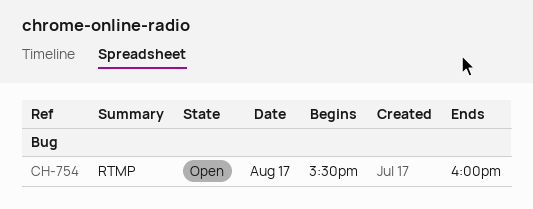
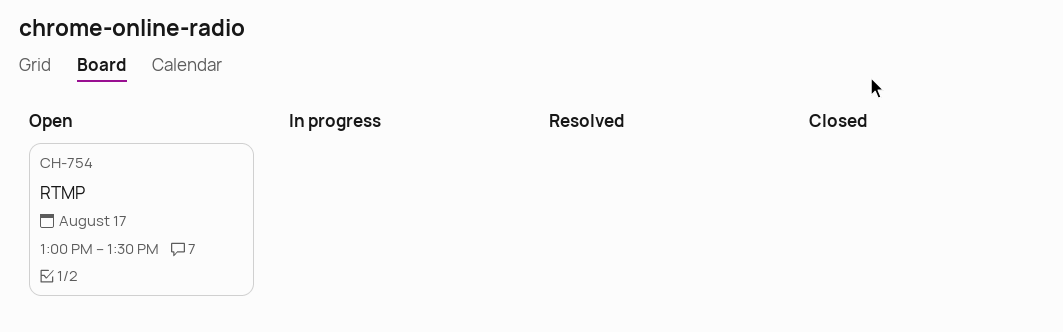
CH-754, begins: 15:30 -> 13:00
CH-754, ends: 16:00 -> 13:30

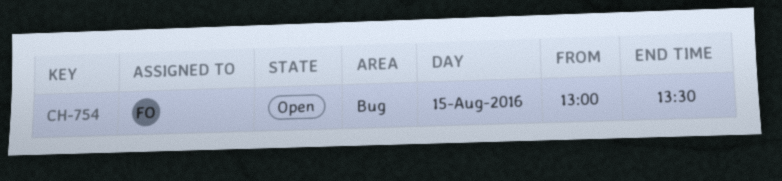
CH-754, day: Aug 17 -> Aug 15

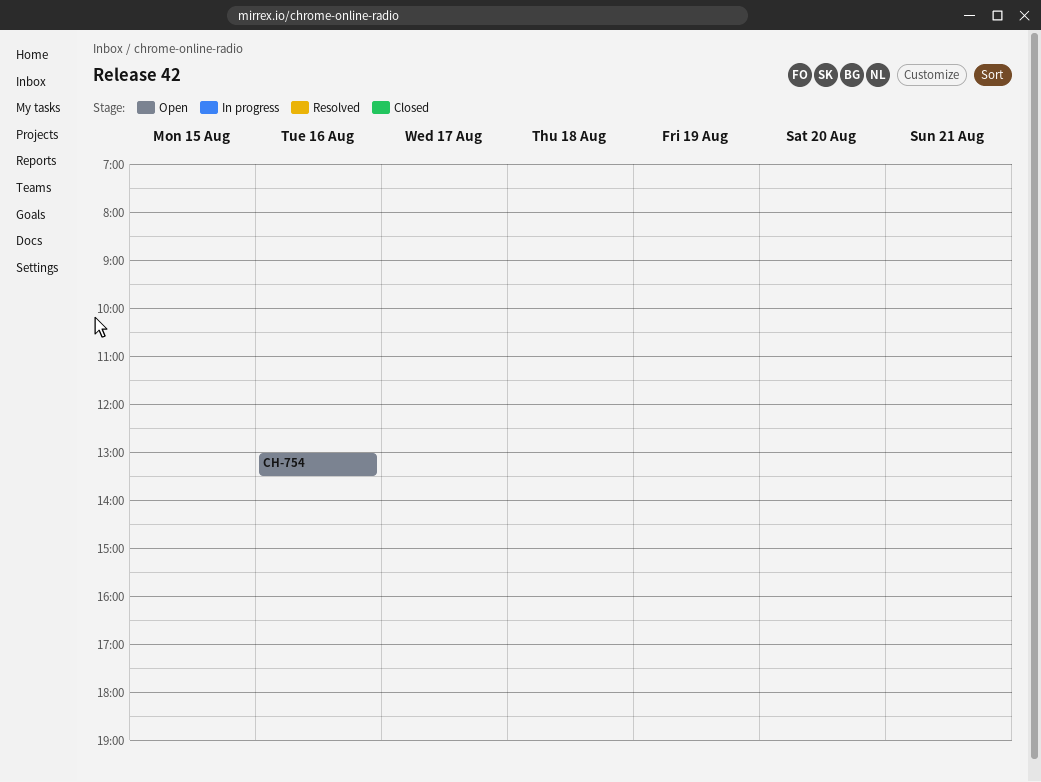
CH-754, day: Aug 15 -> Aug 16

